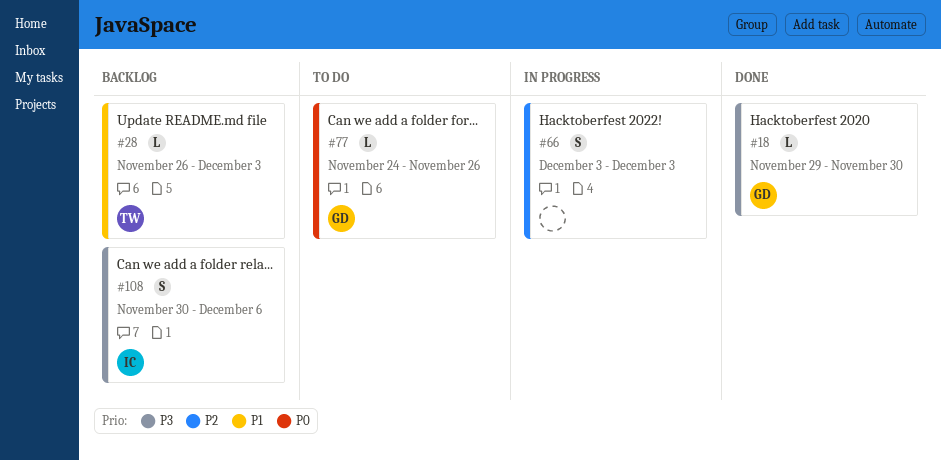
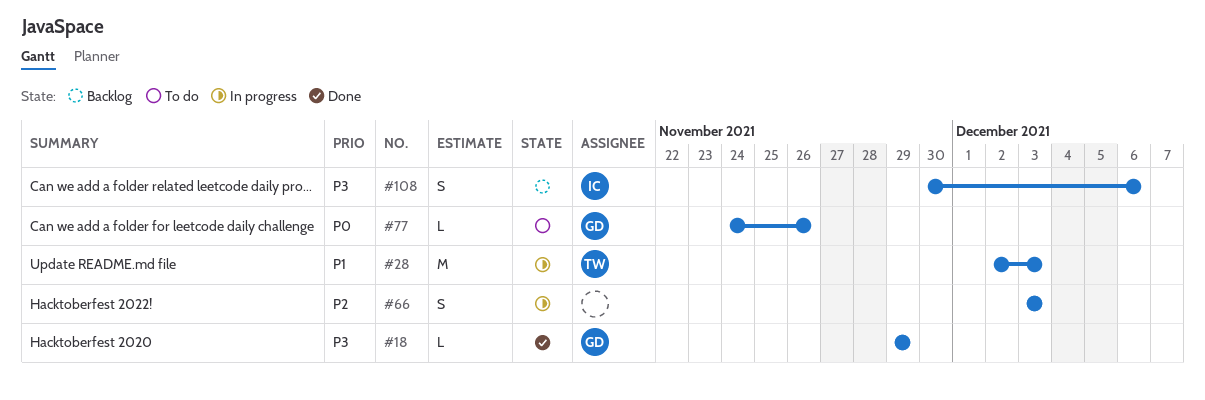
#18, due: Nov 30 -> Nov 29
#28, status: Backlog -> In progress
#28, estimate: L -> M
#28, start: Nov 26 -> Dec 2

